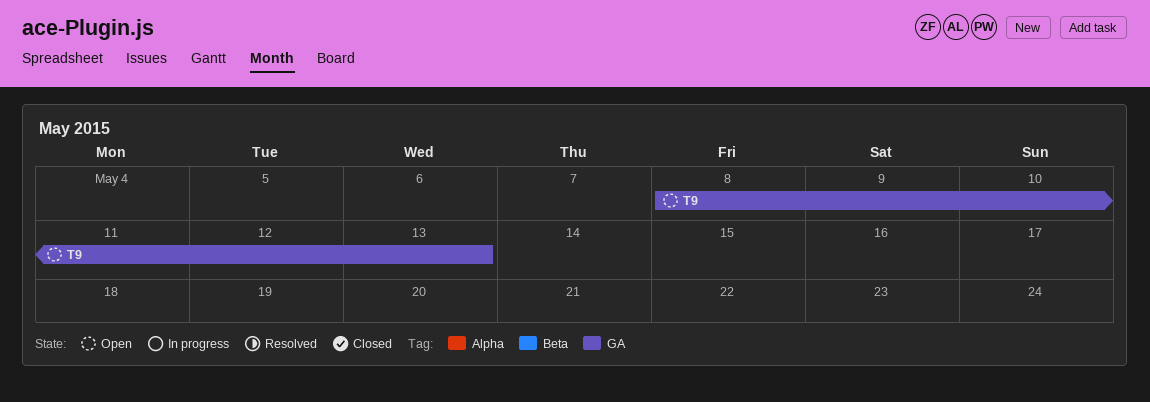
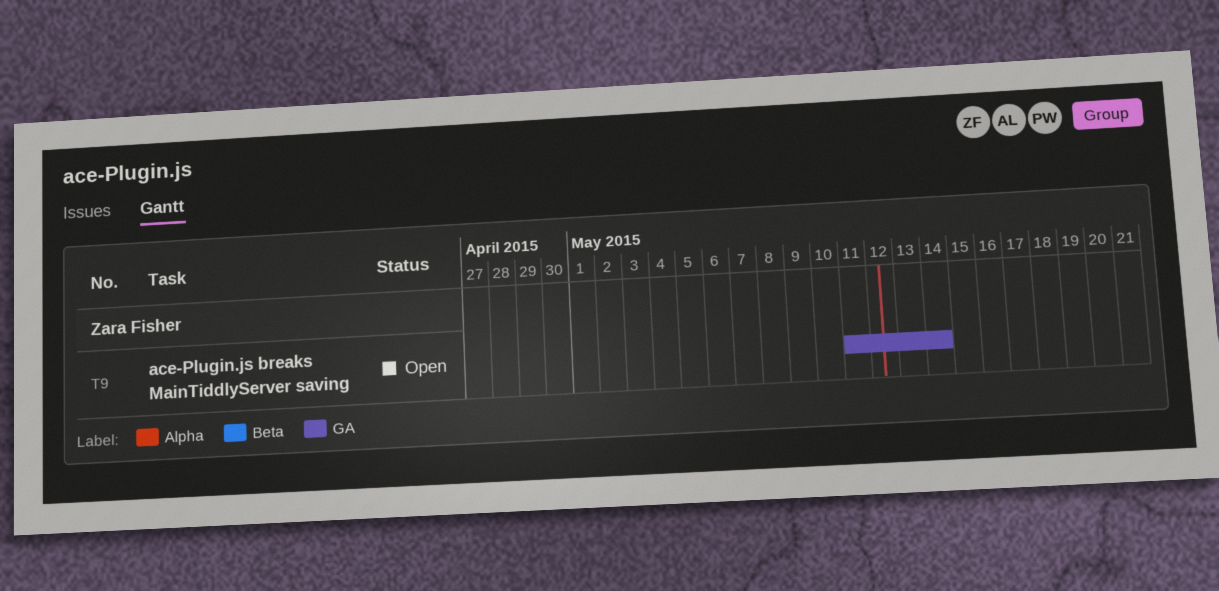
T9, start: May 8 -> May 11
T9, due: May 13 -> May 14

